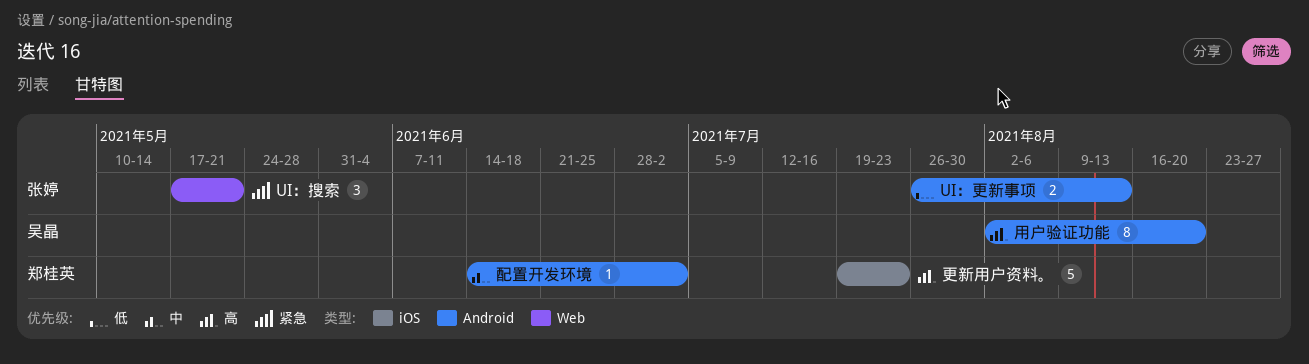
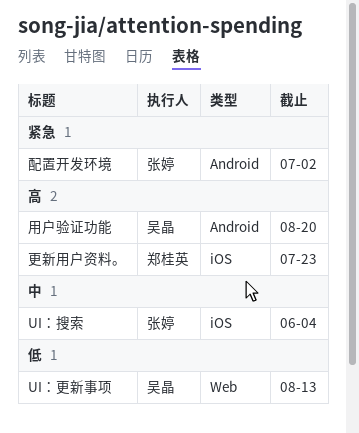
UI：搜索, priority: 紧急 -> 中
UI：搜索, label: Web -> iOS
UI：搜索, due: May 21 -> Jun 4
UI：更新事项, owner: 张婷 -> 吴晶
UI：更新事项, label: Android -> Web
配置开发环境, owner: 郑桂英 -> 张婷
配置开发环境, priority: 中 -> 紧急

